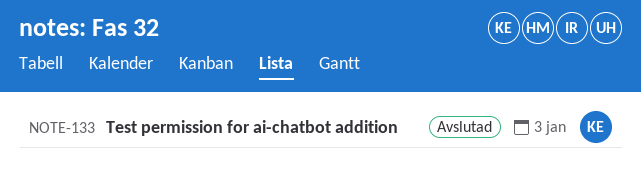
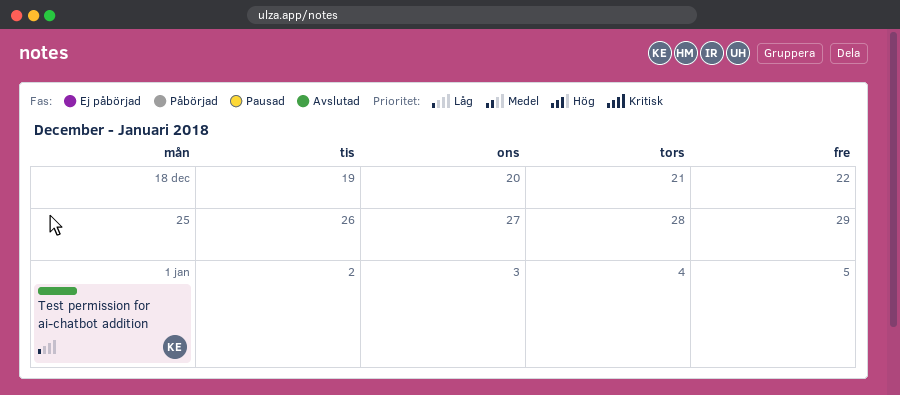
Test permission for ai-chatbot addition, due: Jan 3 -> Jan 1

